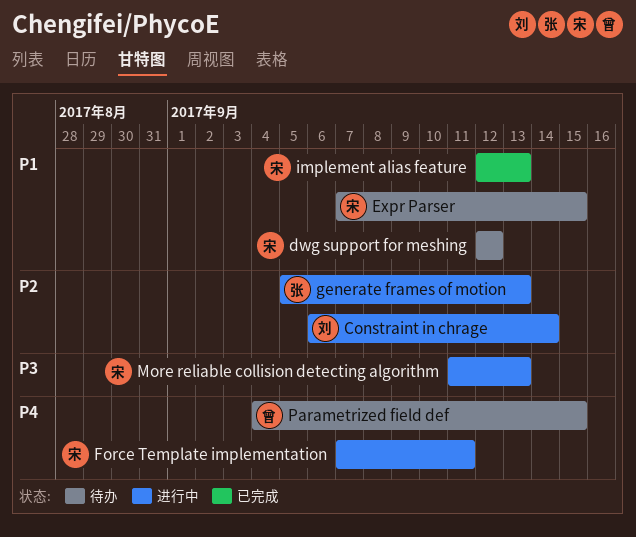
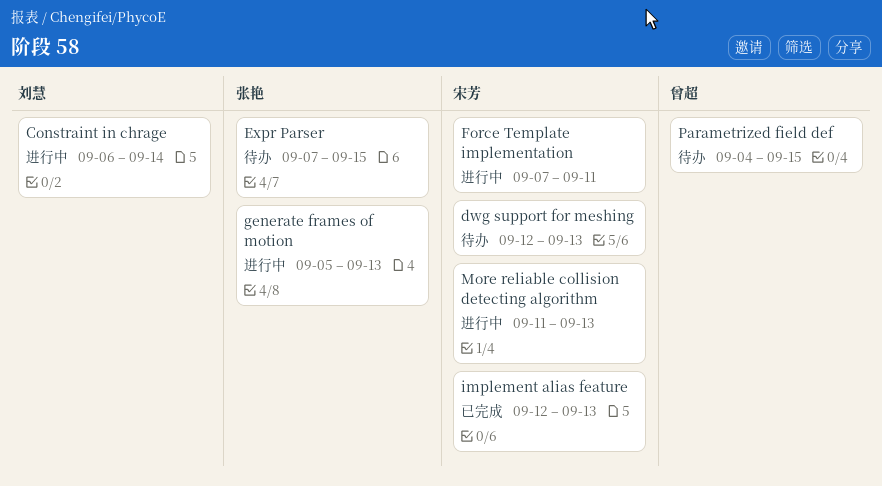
dwg support for meshing, due: Sep 12 -> Sep 13
Expr Parser, owner: 宋芳 -> 张艳

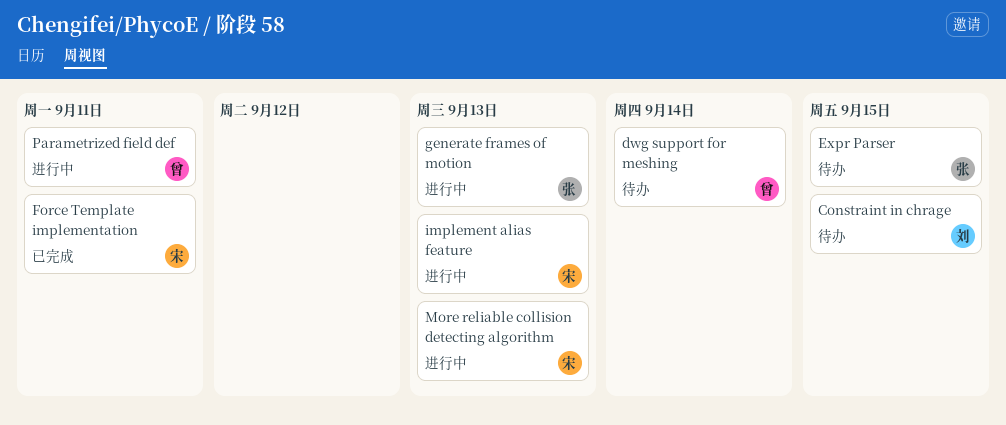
Constraint in chrage, status: 进行中 -> 待办
Constraint in chrage, due: Sep 14 -> Sep 15
dwg support for meshing, owner: 宋芳 -> 曾超
dwg support for meshing, due: Sep 13 -> Sep 14
Force Template implementation, status: 进行中 -> 已完成
implement alias feature, status: 已完成 -> 进行中
Parametrized field def, status: 待办 -> 进行中
Parametrized field def, due: Sep 15 -> Sep 11

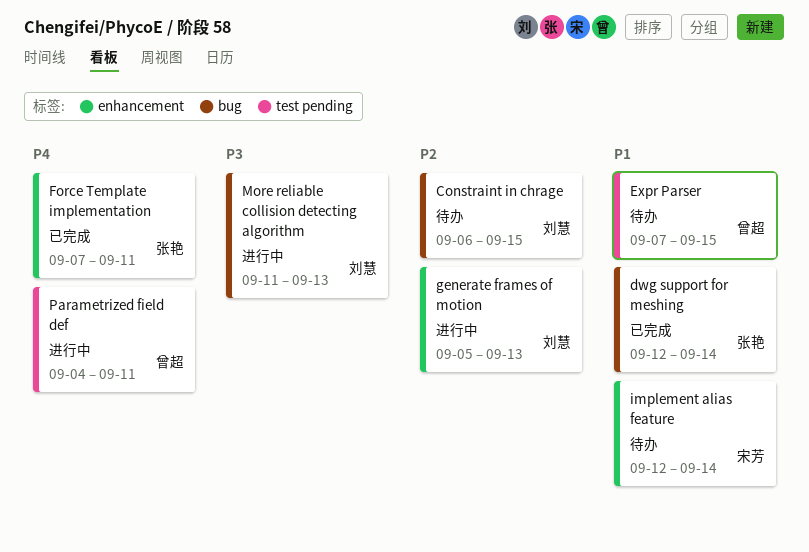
dwg support for meshing, status: 待办 -> 已完成
dwg support for meshing, owner: 曾超 -> 张艳
Expr Parser, owner: 张艳 -> 曾超
Force Template implementation, owner: 宋芳 -> 张艳
generate frames of motion, owner: 张艳 -> 刘慧
implement alias feature, status: 进行中 -> 待办
implement alias feature, due: Sep 13 -> Sep 14
More reliable collision detecting algorithm, owner: 宋芳 -> 刘慧

